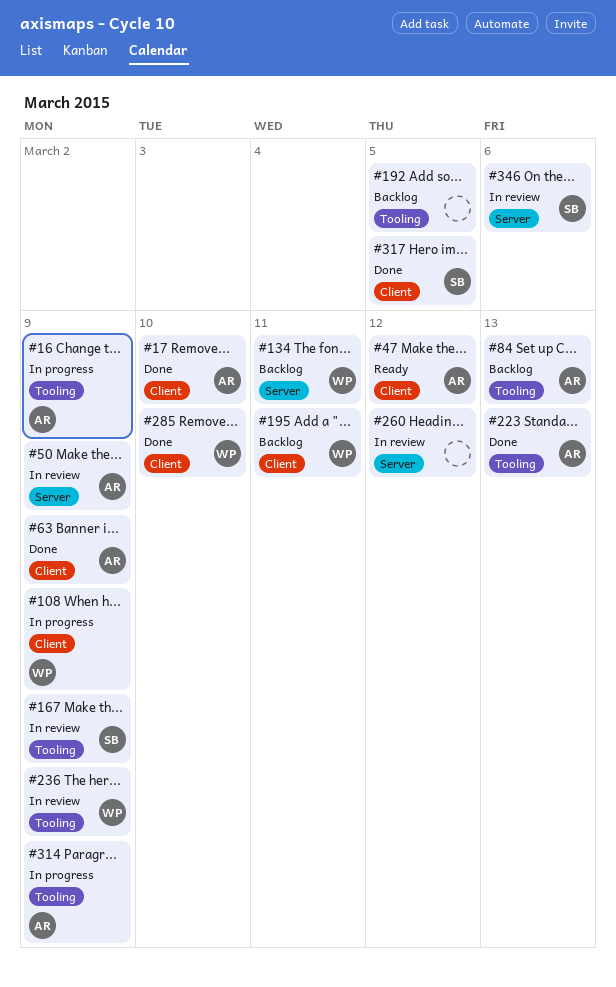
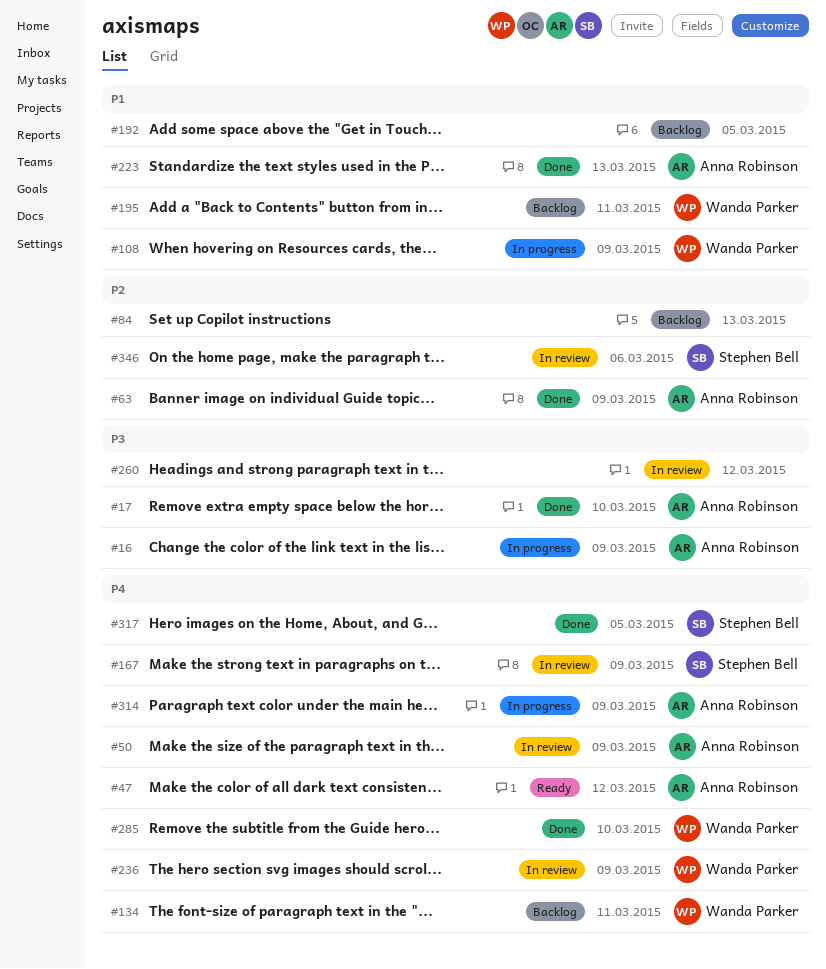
#84, owner: Anna Robinson -> none

